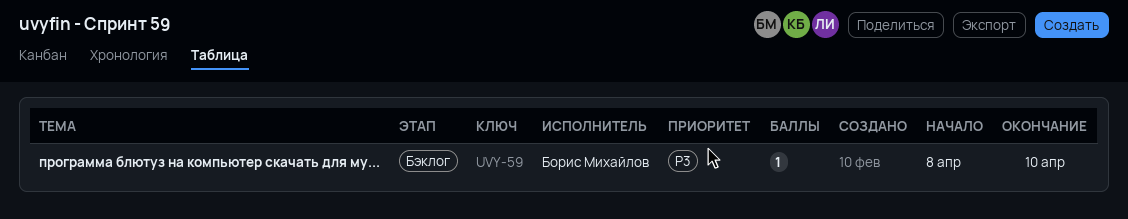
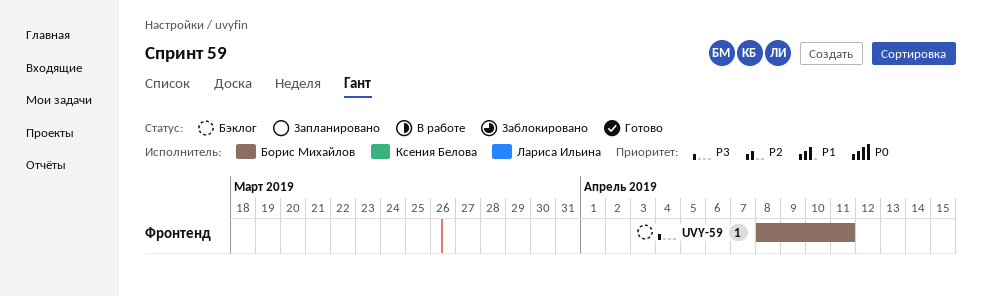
UVY-59, due: Apr 10 -> Apr 11

